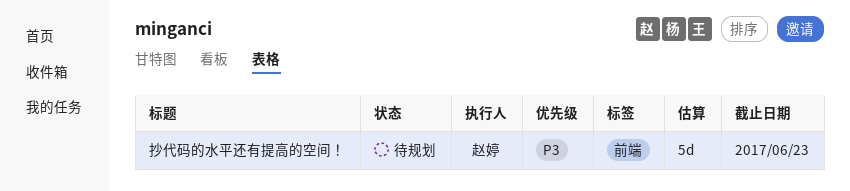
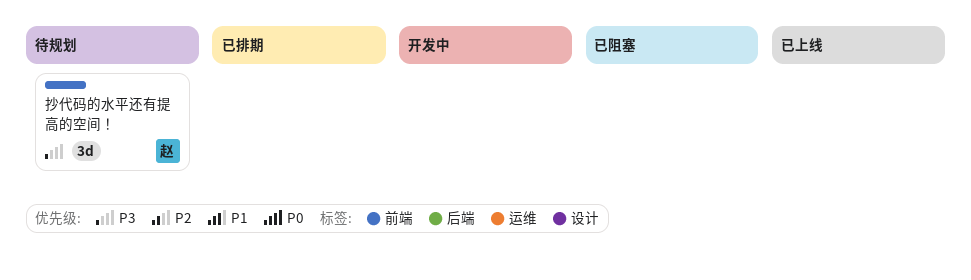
抄代码的水平还有提高的空间！, estimate: 5d -> 3d

